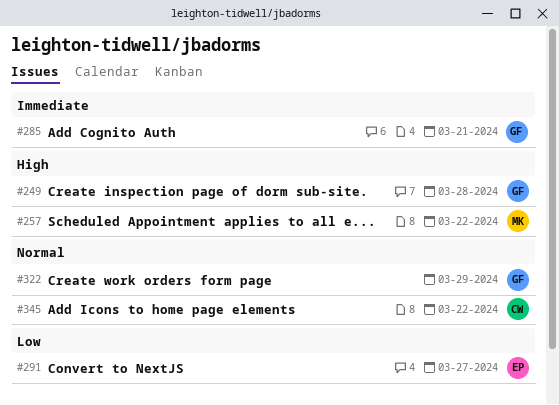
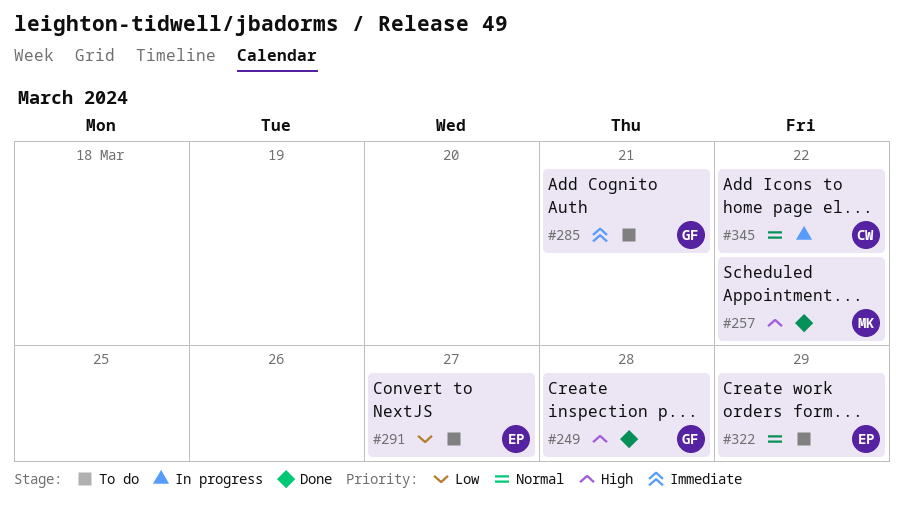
#322, owner: GF -> EP

